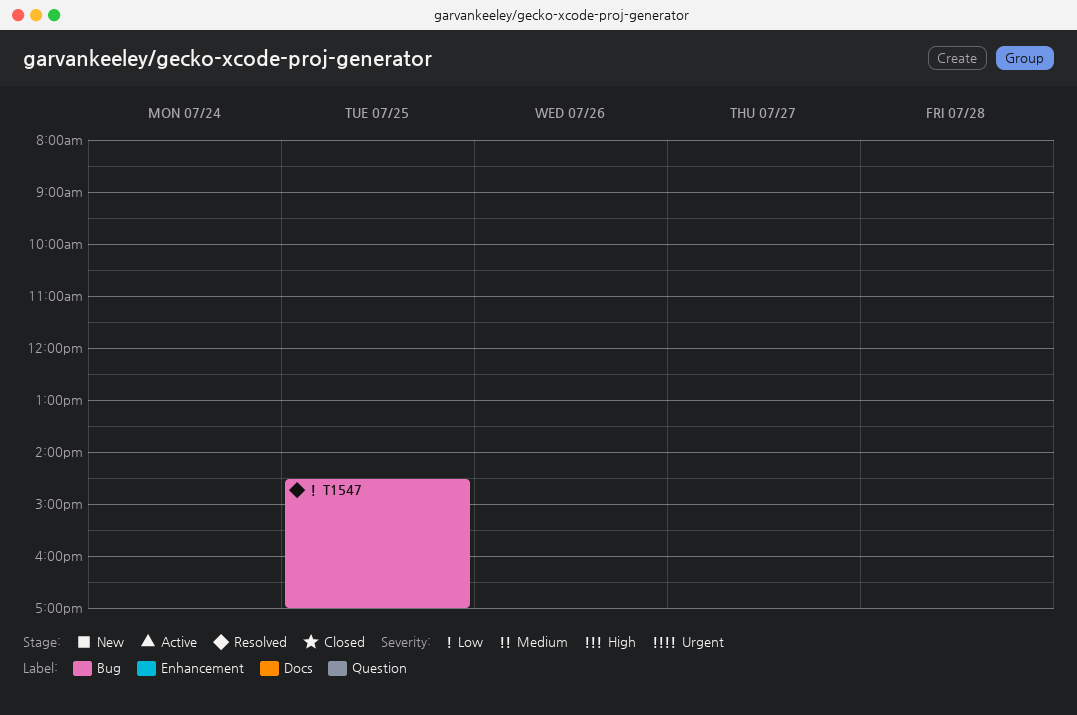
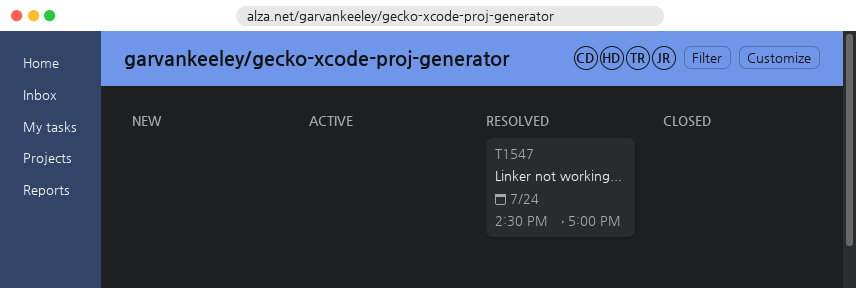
T1547, day: Jul 25 -> Jul 24

